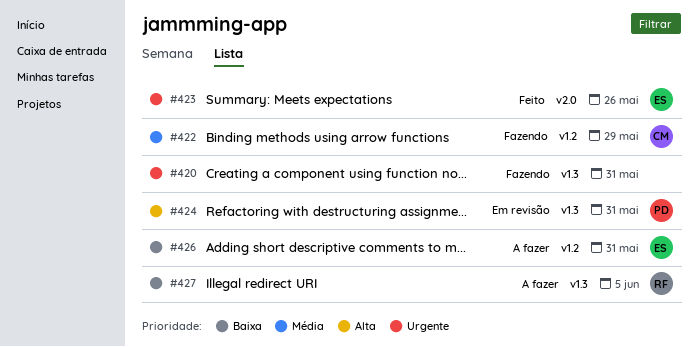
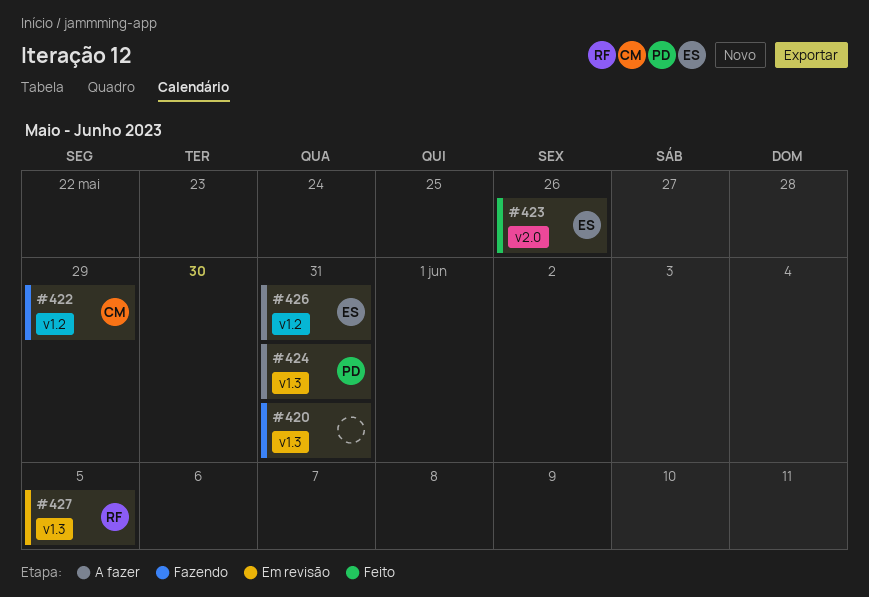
#424, status: Em revisão -> A fazer
#427, status: A fazer -> Em revisão

